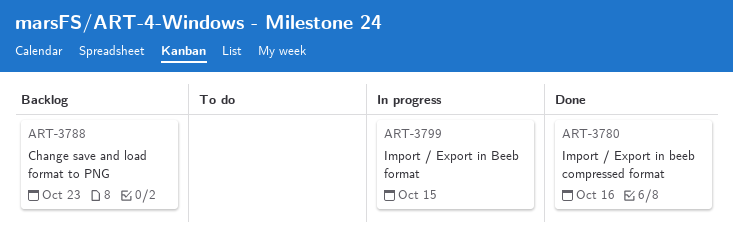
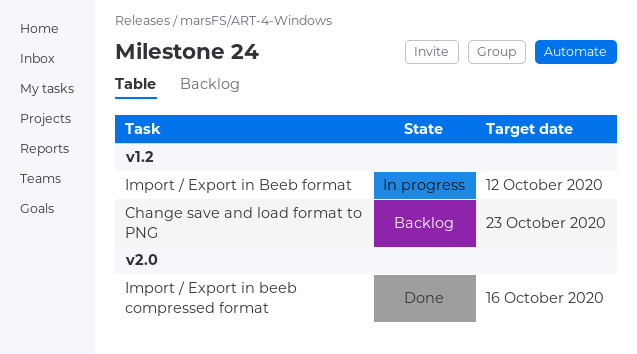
Import / Export in Beeb format, due: Oct 15 -> Oct 12

